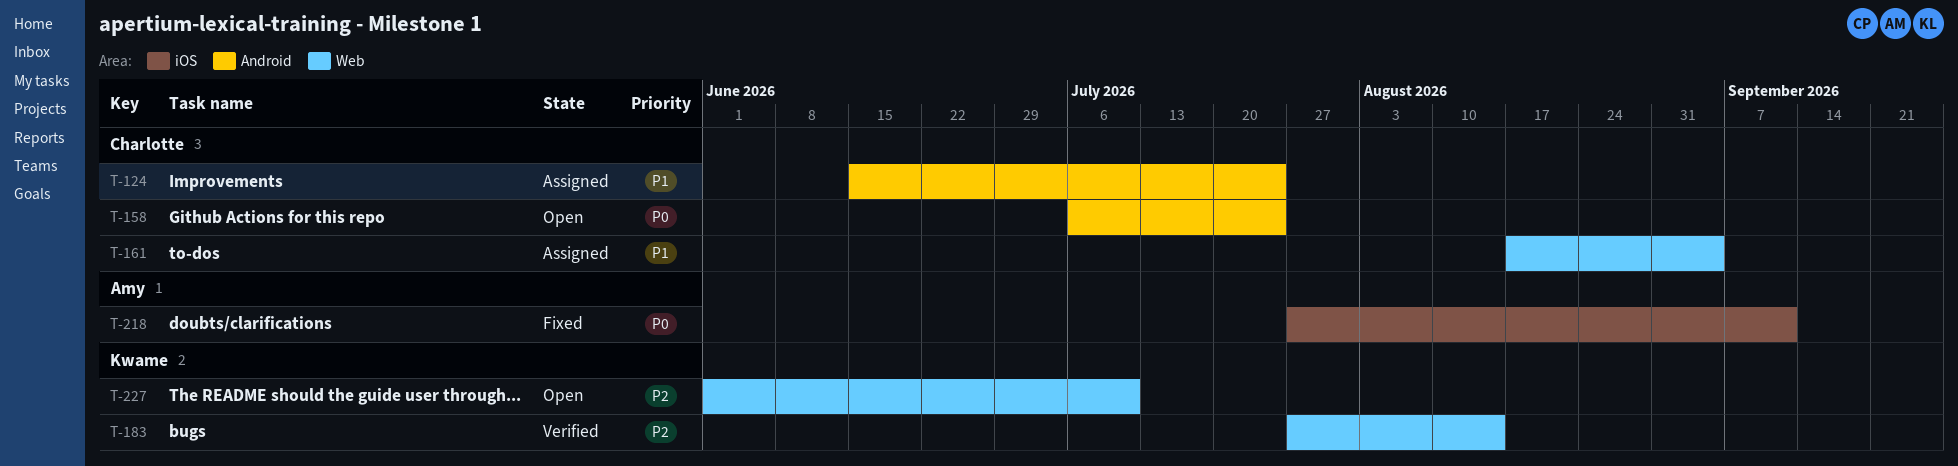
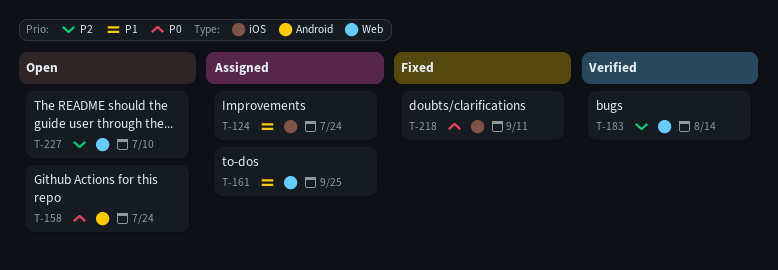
T-124, label: Android -> iOS
T-161, due: Sep 4 -> Sep 25

